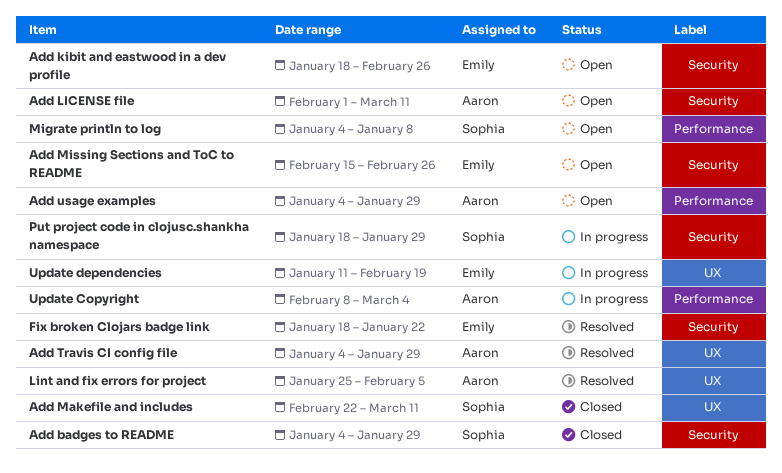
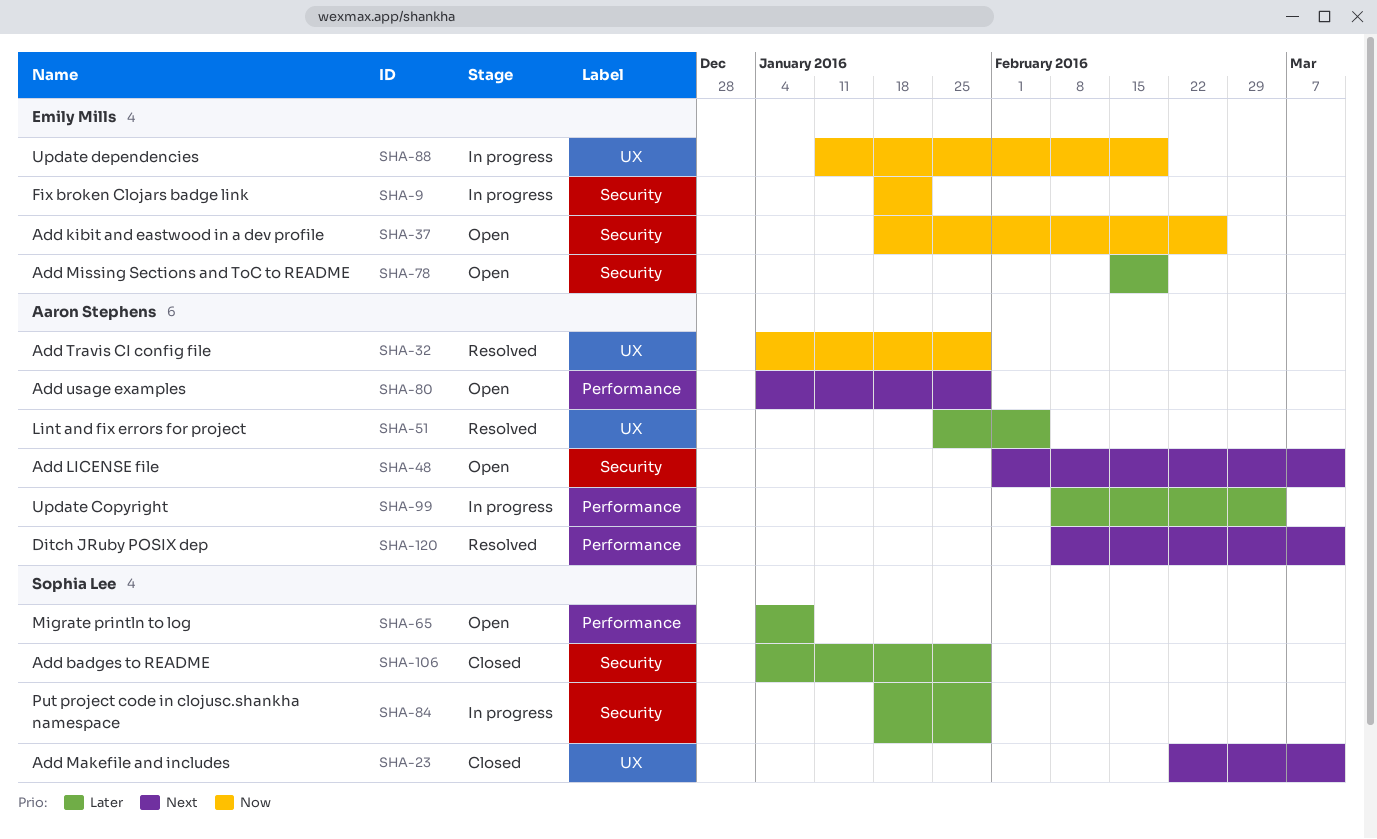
Add Missing Sections and ToC to README, due: Feb 26 -> Feb 19
Ditch JRuby POSIX dep: none -> present
Fix broken Clojars badge link, status: Resolved -> In progress

